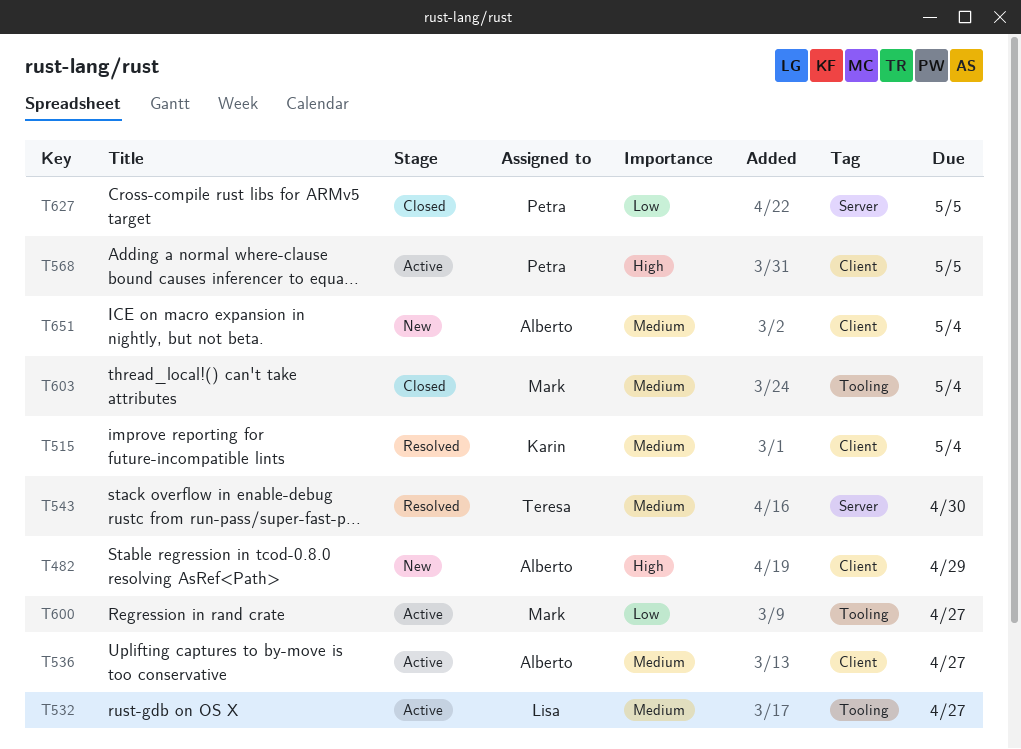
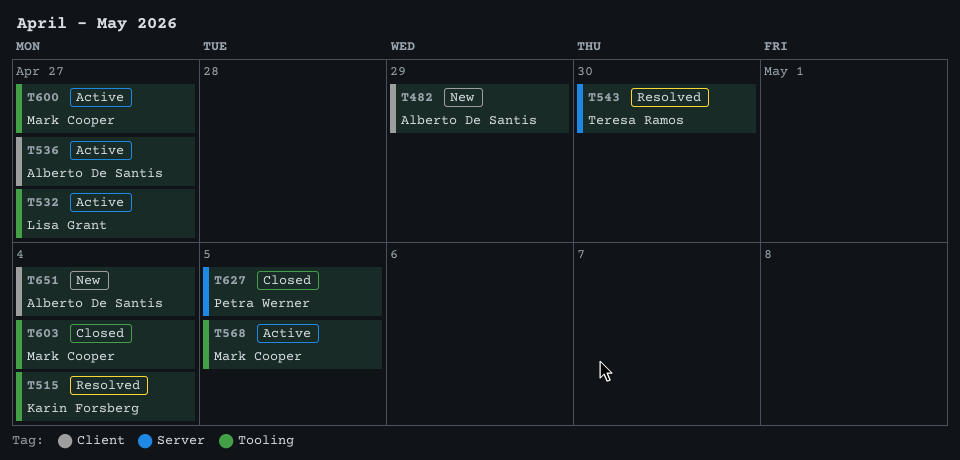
T515, label: Client -> Tooling
T568, owner: Petra Werner -> Mark Cooper
T568, label: Client -> Tooling

